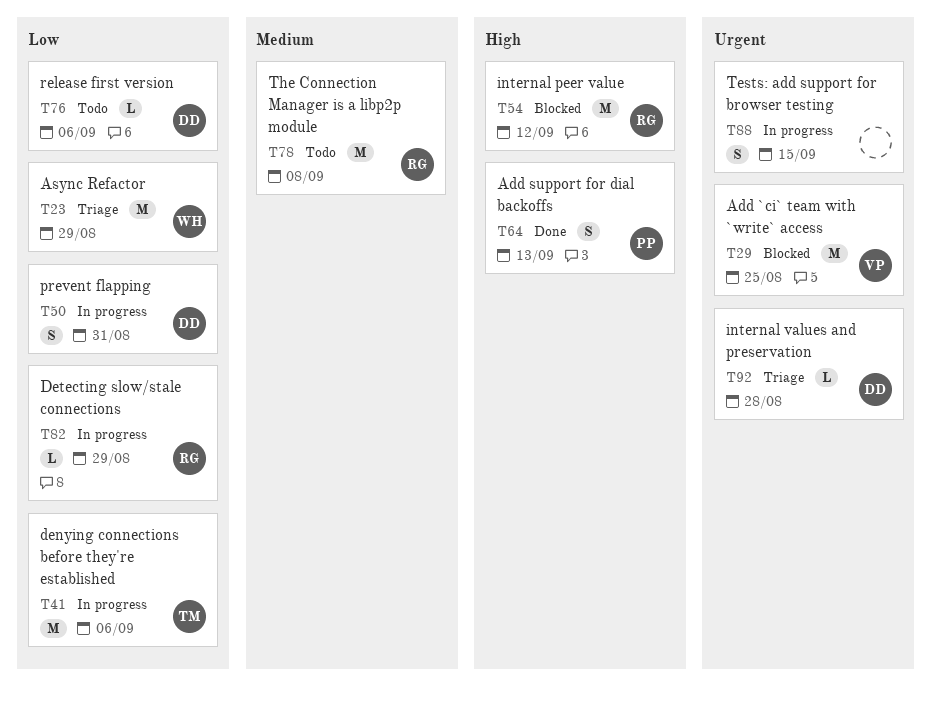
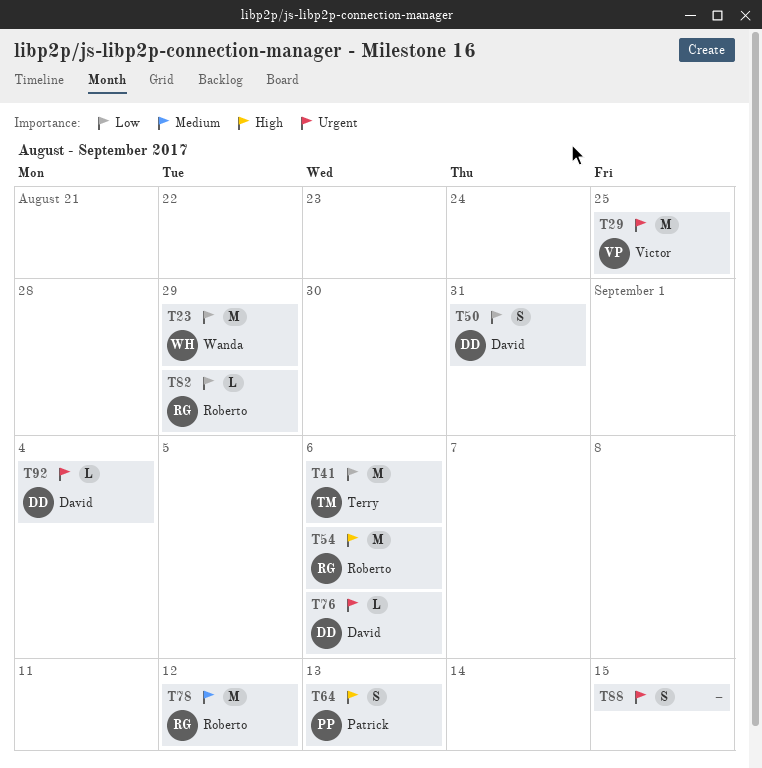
T54, due: Sep 12 -> Sep 6
T76, priority: Low -> Urgent
T78, due: Sep 8 -> Sep 12
T92, due: Aug 28 -> Sep 4

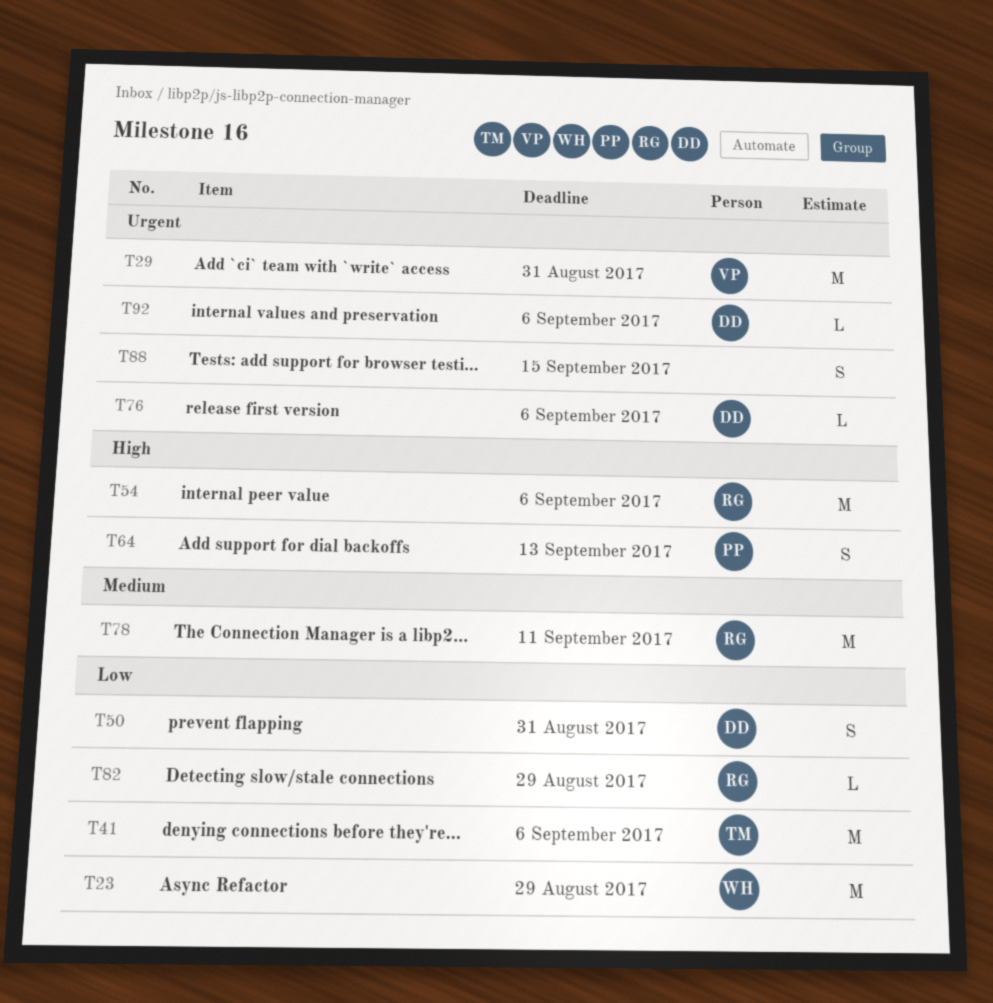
T29, due: Aug 25 -> Aug 31
T78, due: Sep 12 -> Sep 11
T92, due: Sep 4 -> Sep 6

